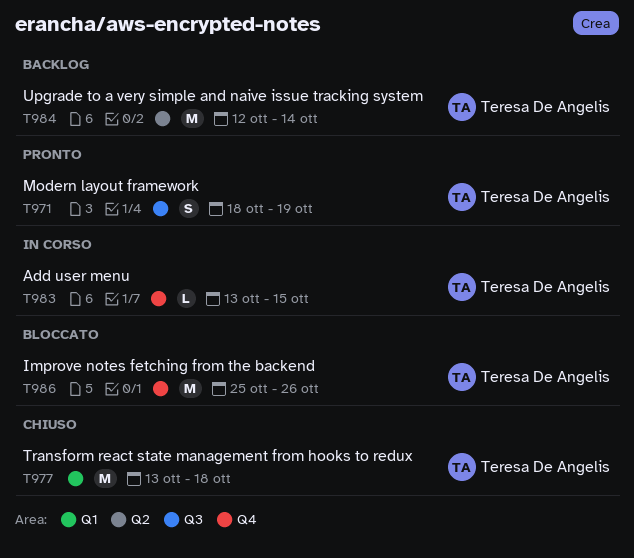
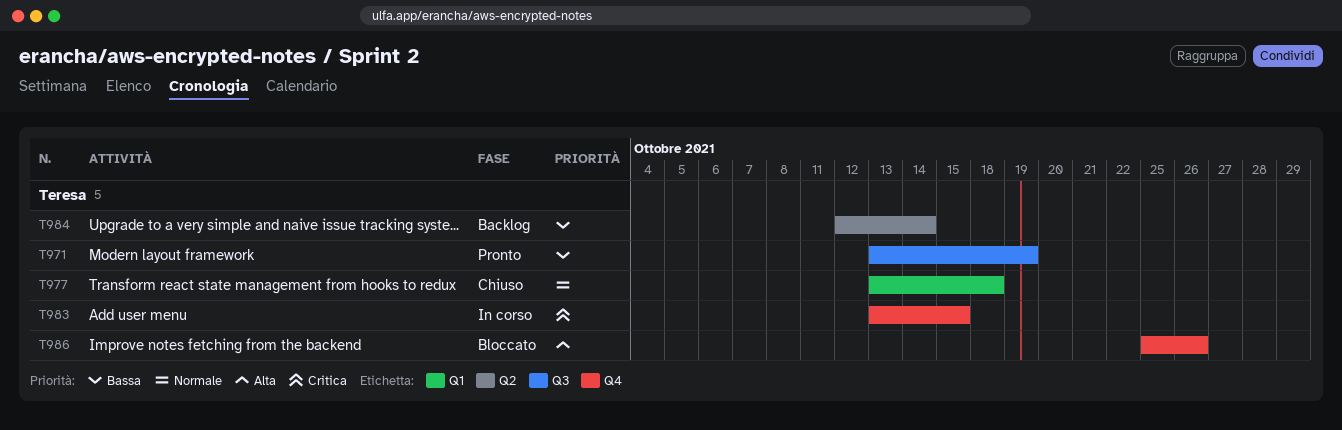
T971, start: Oct 18 -> Oct 13

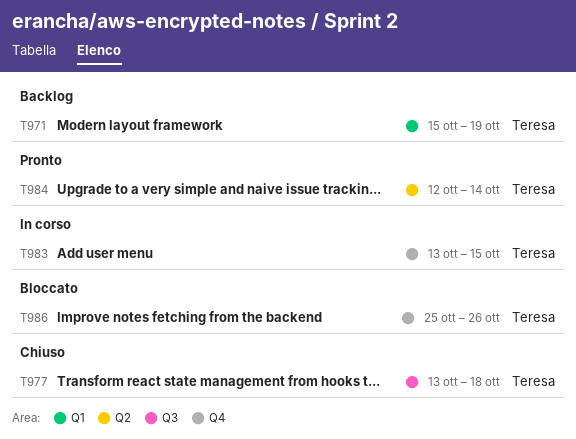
T971, status: Pronto -> Backlog
T971, label: Q3 -> Q1
T971, start: Oct 13 -> Oct 15
T977, label: Q1 -> Q3
T984, status: Backlog -> Pronto

